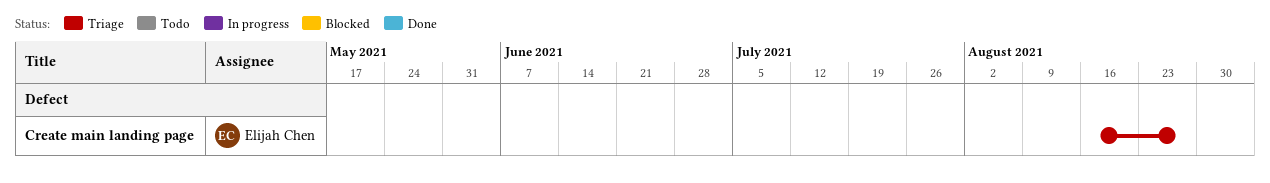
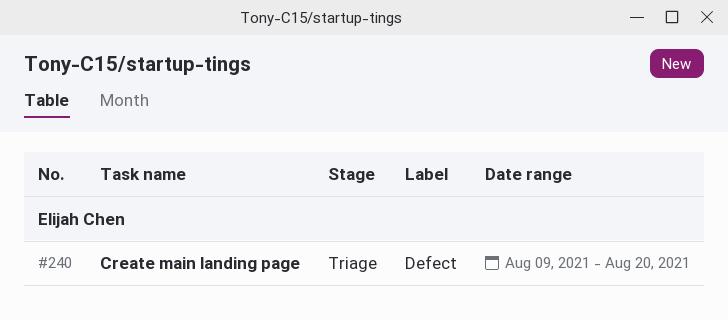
Create main landing page, start: Aug 16 -> Aug 9
Create main landing page, due: Aug 27 -> Aug 20

